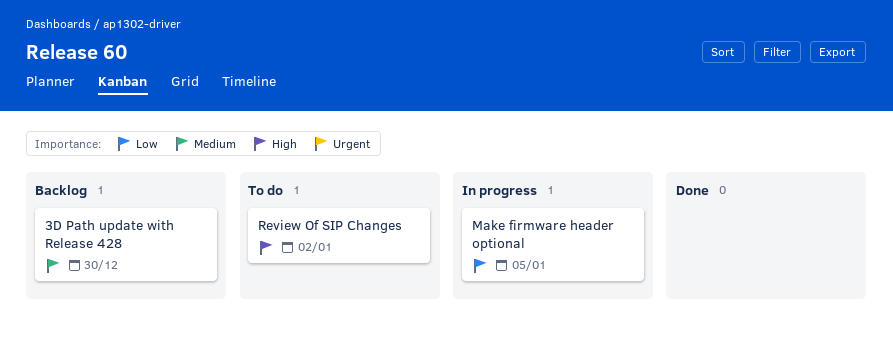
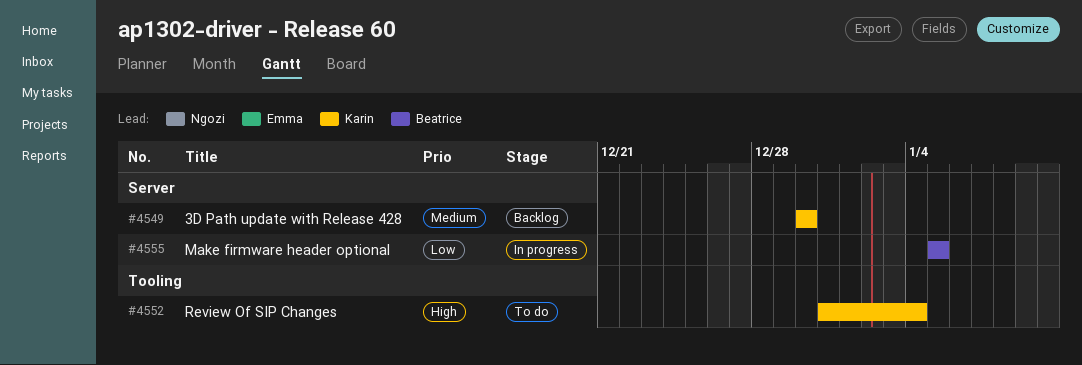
Review Of SIP Changes, due: Jan 2 -> Jan 4

